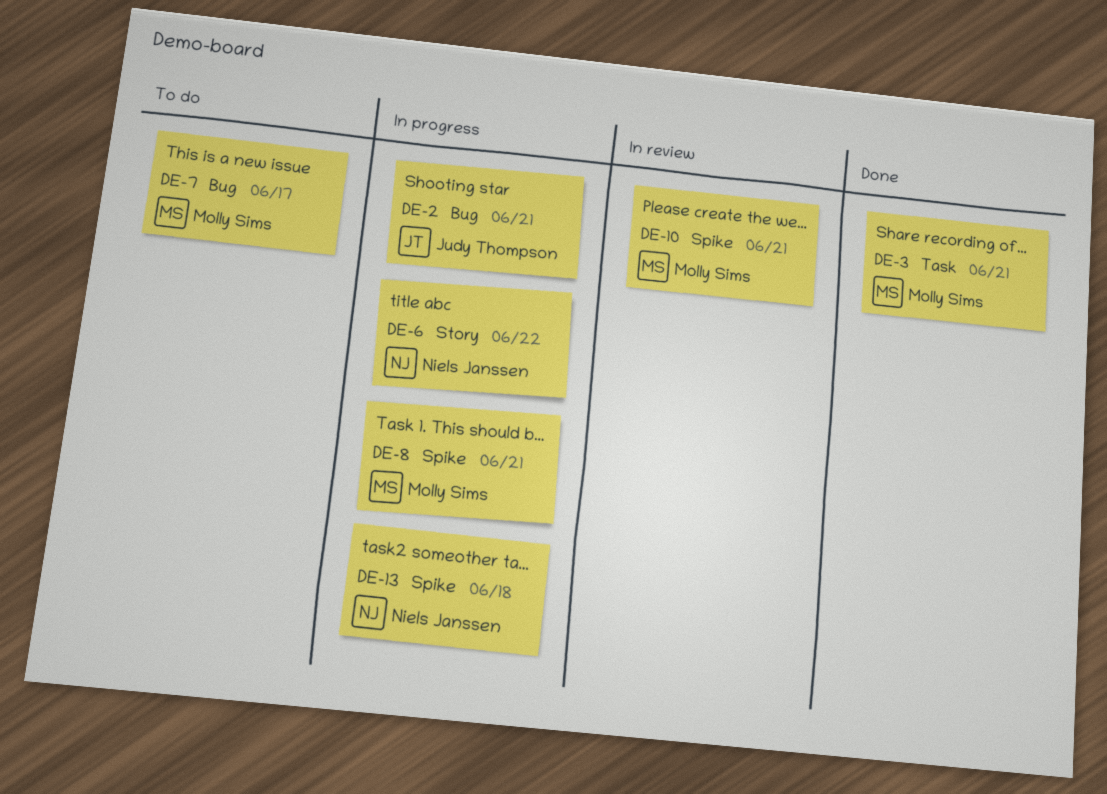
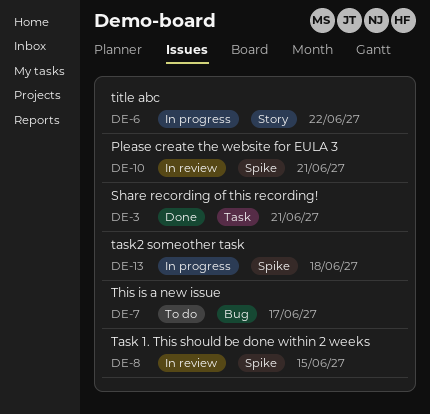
DE-2: present -> none
DE-8, status: In progress -> In review
DE-8, due: Jun 21 -> Jun 15

